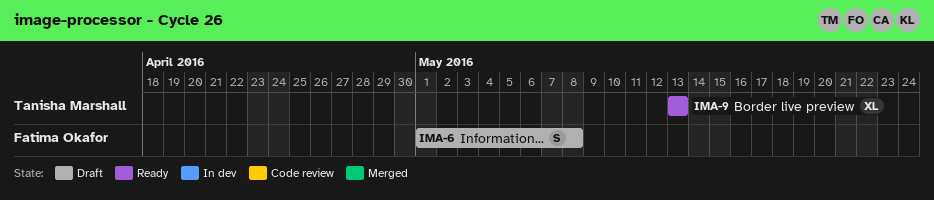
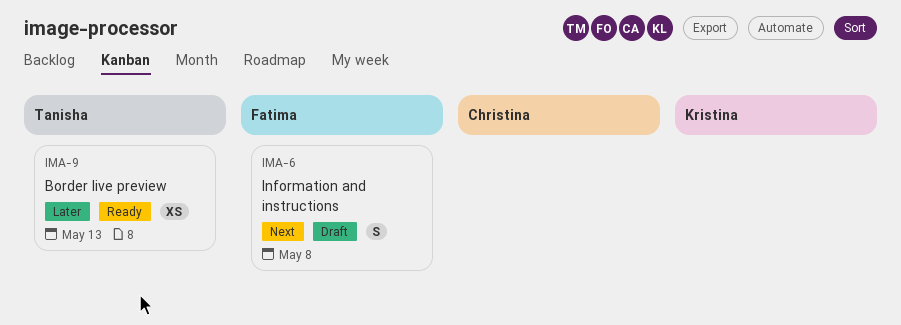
IMA-9, estimate: XL -> XS

